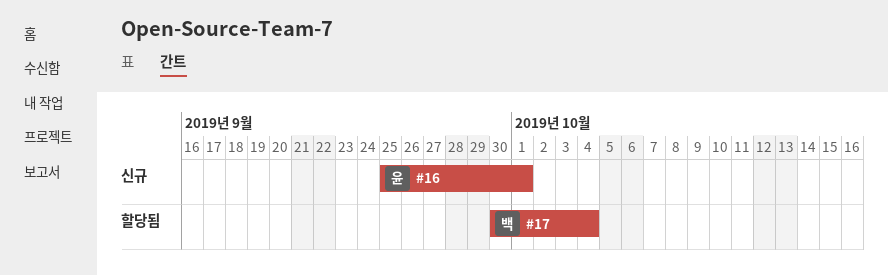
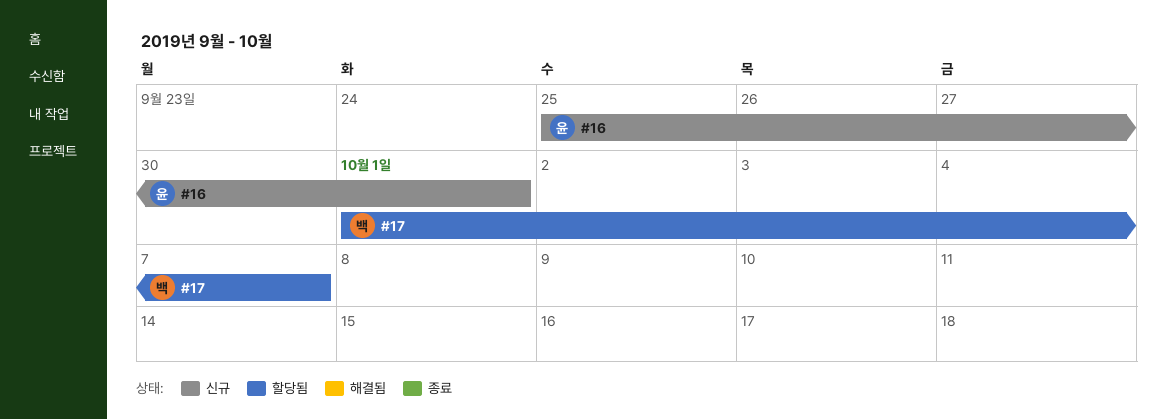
#17, start: Sep 30 -> Oct 1
#17, due: Oct 4 -> Oct 7

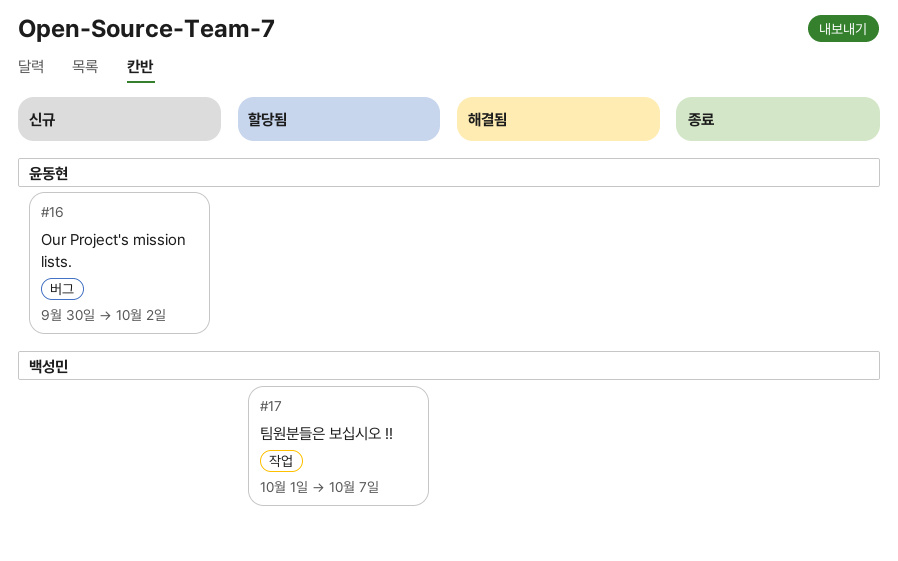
#16, start: Sep 25 -> Sep 30
#16, due: Oct 1 -> Oct 2

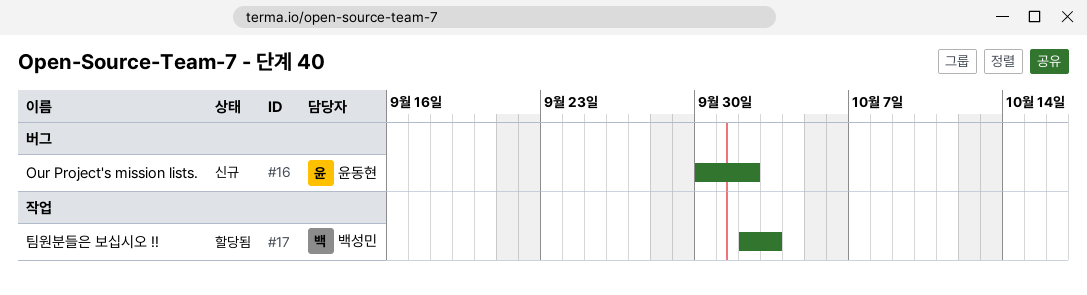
#17, start: Oct 1 -> Oct 2
#17, due: Oct 7 -> Oct 3

